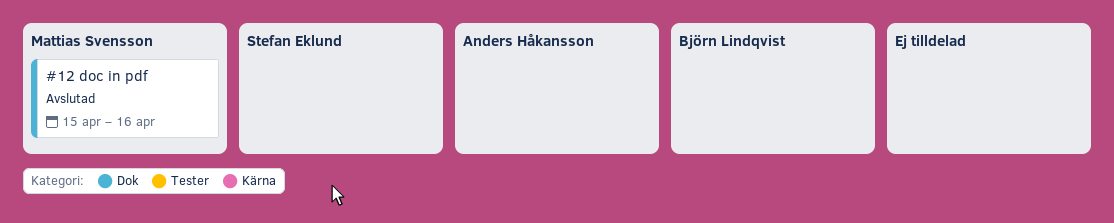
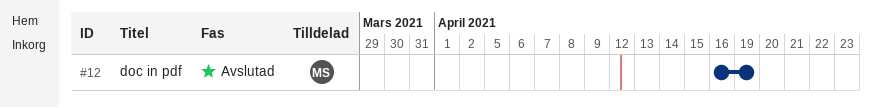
#12, start: Apr 15 -> Apr 16
#12, due: Apr 16 -> Apr 19

